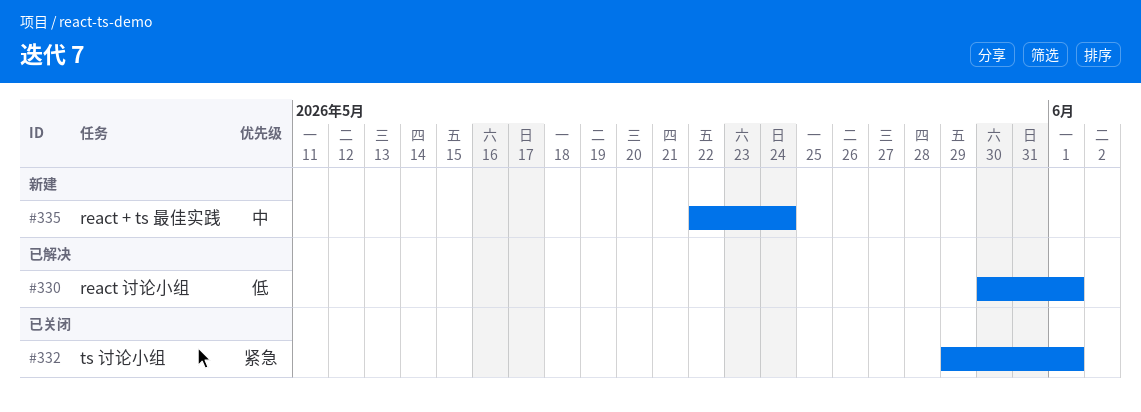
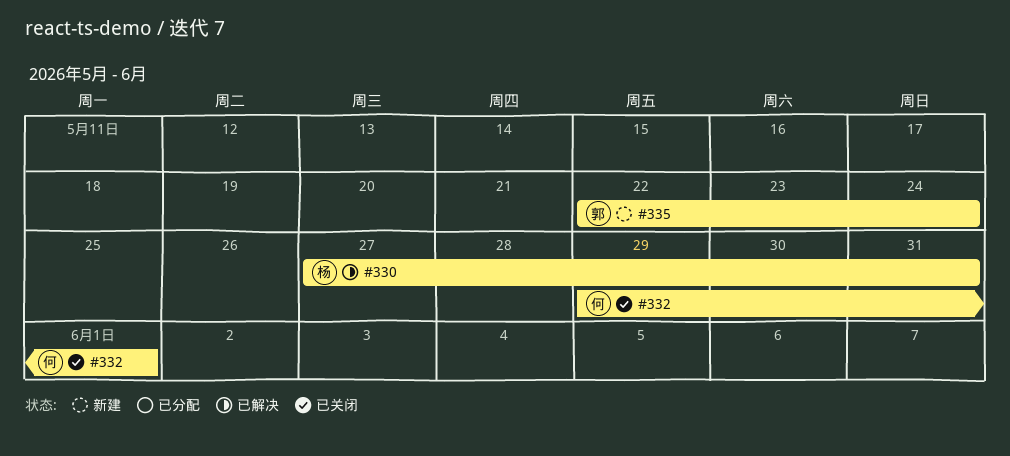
#330, start: May 30 -> May 27
#330, due: Jun 1 -> May 31

